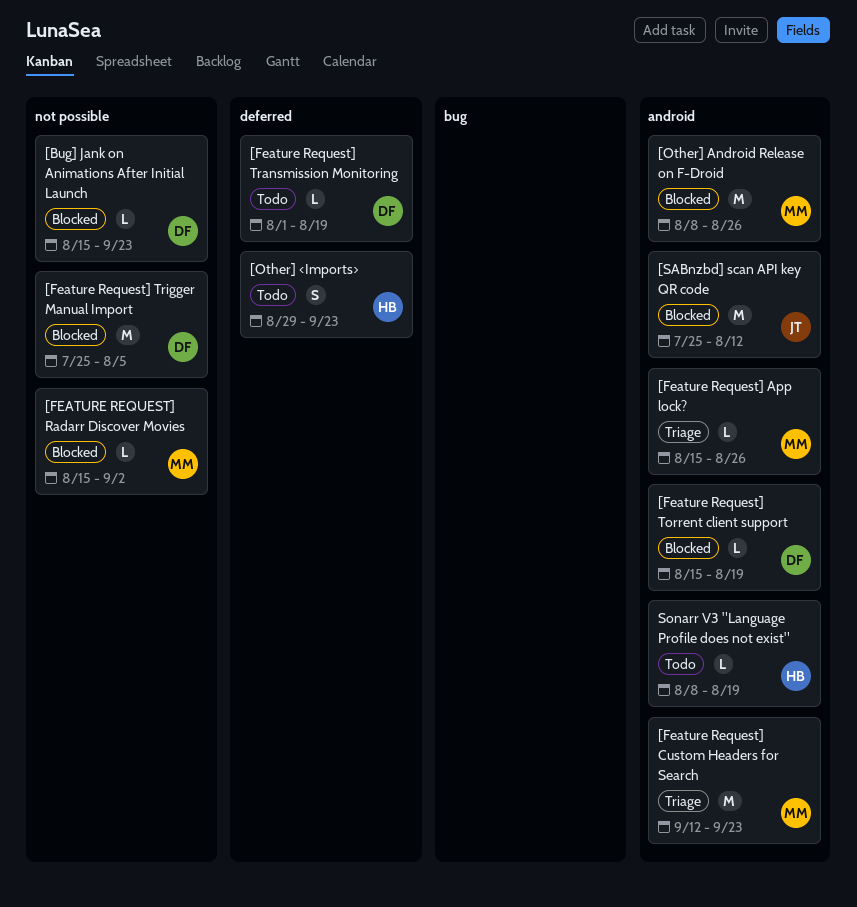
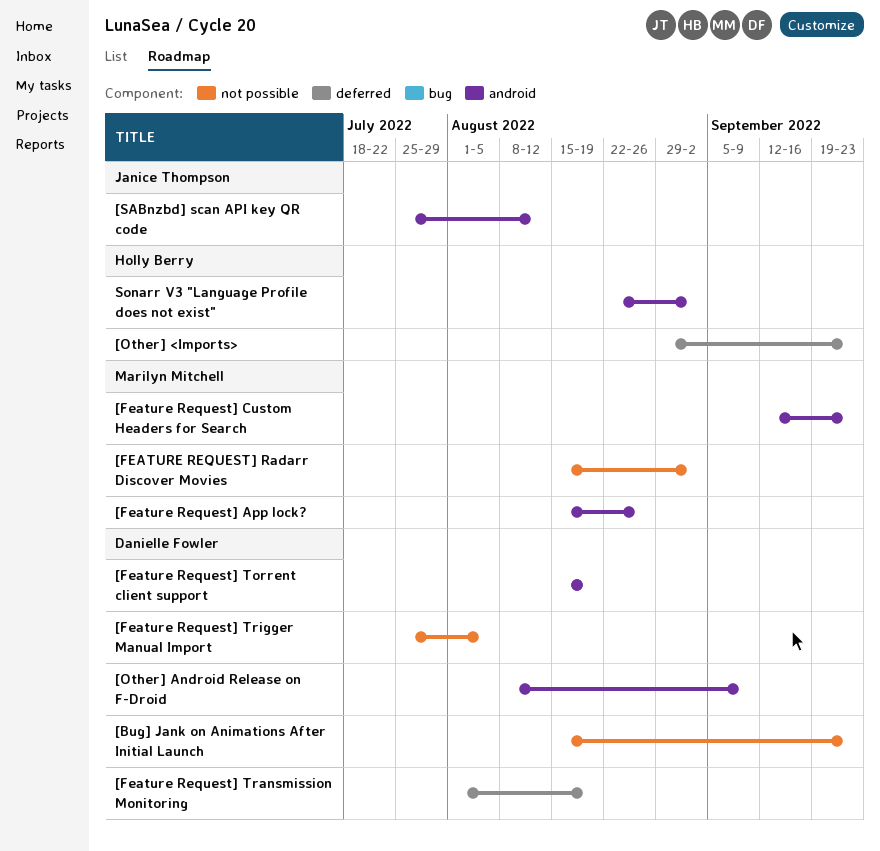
[Other] Android Release on F-Droid, owner: Marilyn Mitchell -> Danielle Fowler
[Other] Android Release on F-Droid, due: Aug 26 -> Sep 9
Sonarr V3 "Language Profile does not exist", start: Aug 8 -> Aug 22
Sonarr V3 "Language Profile does not exist", due: Aug 19 -> Sep 2

